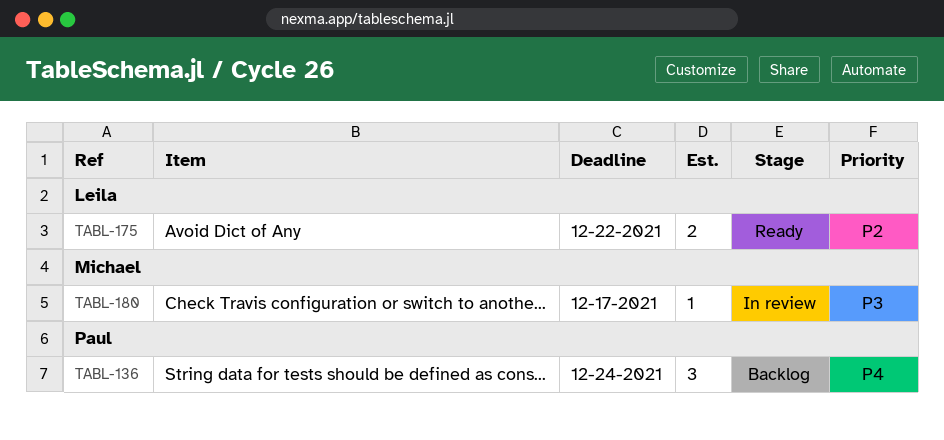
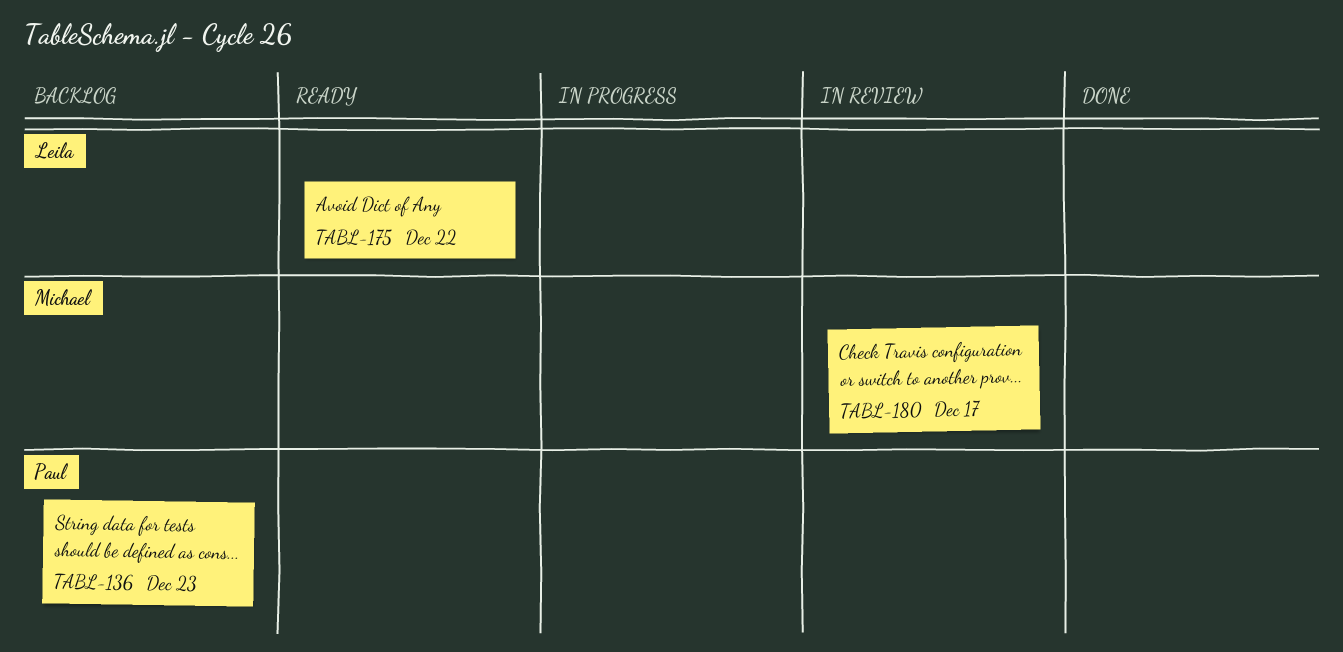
TABL-136, due: Dec 24 -> Dec 23

